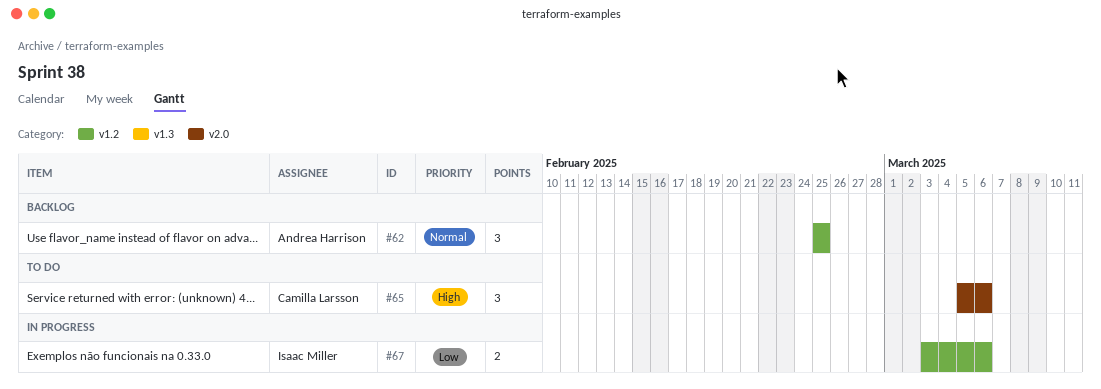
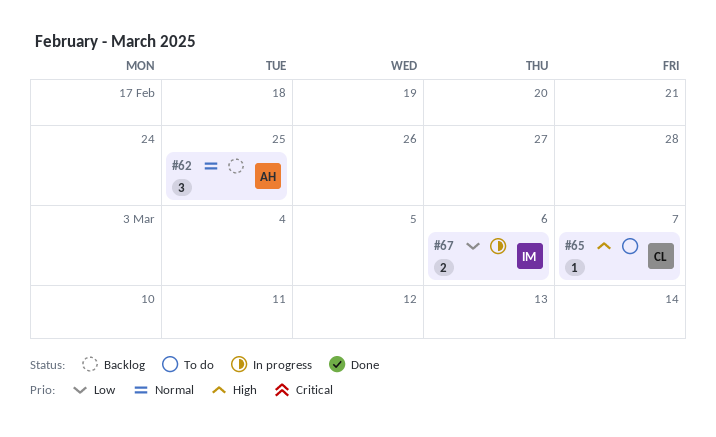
#65, estimate: 3 -> 1
#65, due: Mar 6 -> Mar 7

